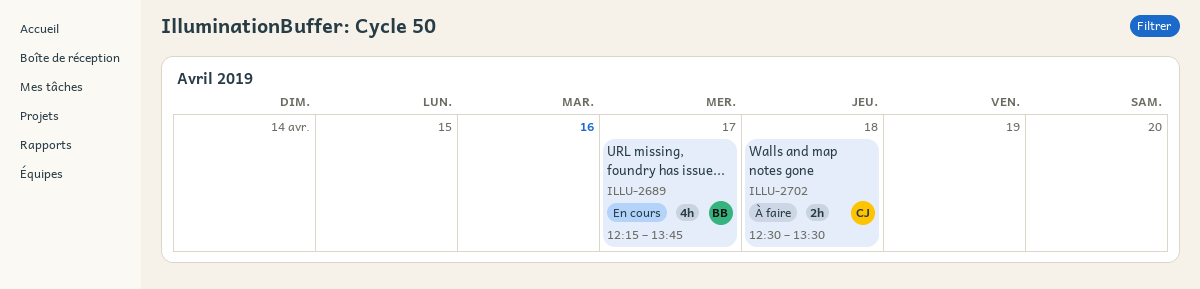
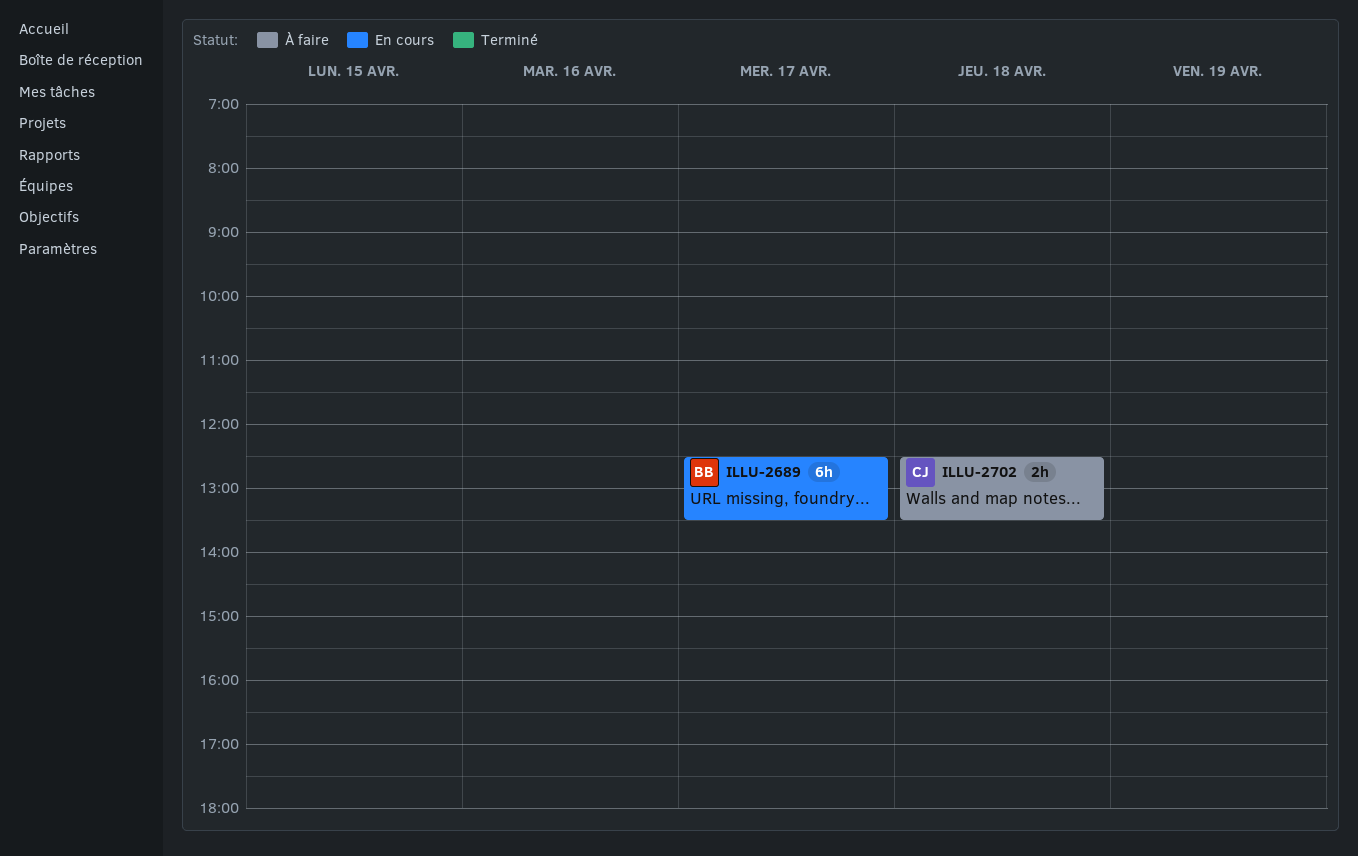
ILLU-2689, estimate: 4h -> 6h
ILLU-2689, begins: 12:15 -> 12:30
ILLU-2689, ends: 13:45 -> 13:30

